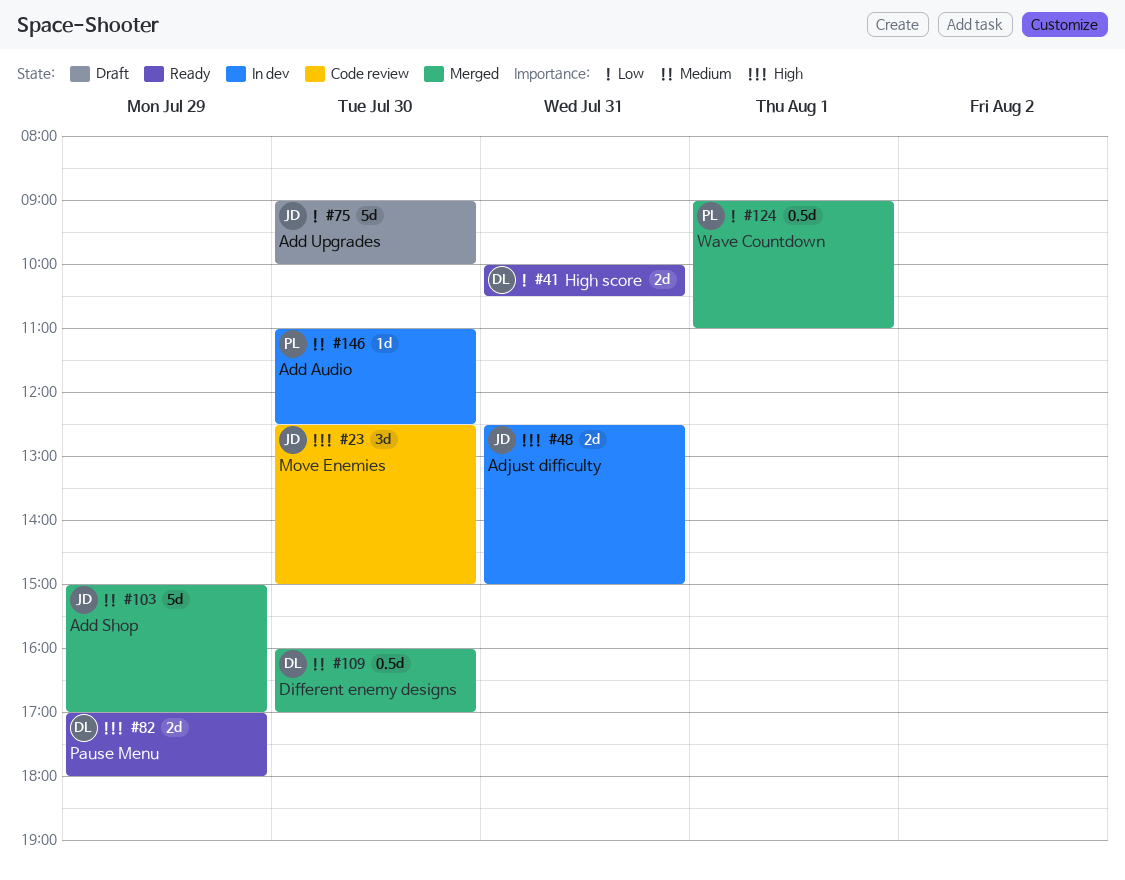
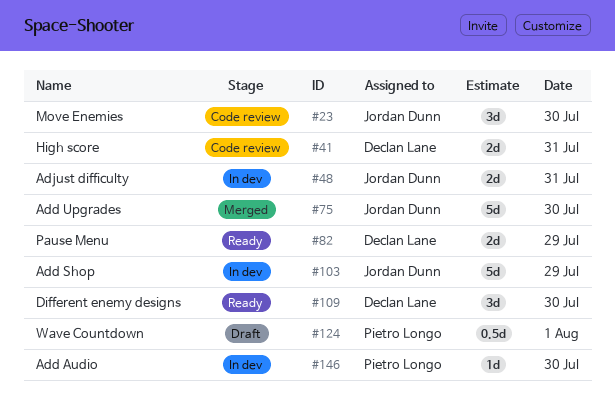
#41, status: Ready -> Code review
#75, status: Draft -> Merged
#103, status: Merged -> In dev
#109, status: Merged -> Ready
#109, estimate: 0.5d -> 3d
#124, status: Merged -> Draft

